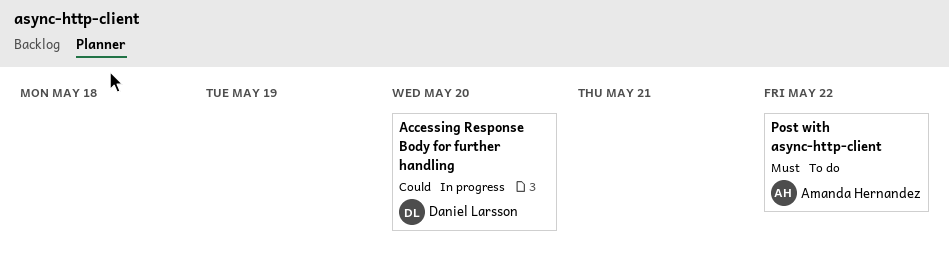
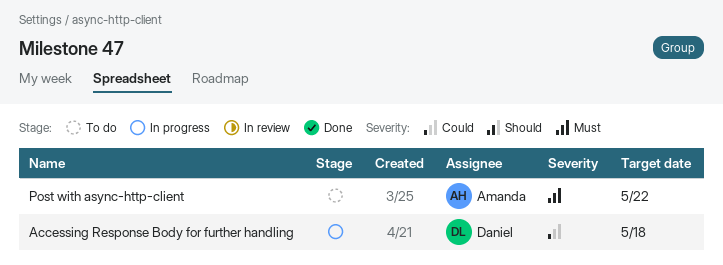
Accessing Response Body for further handling, due: May 20 -> May 18

